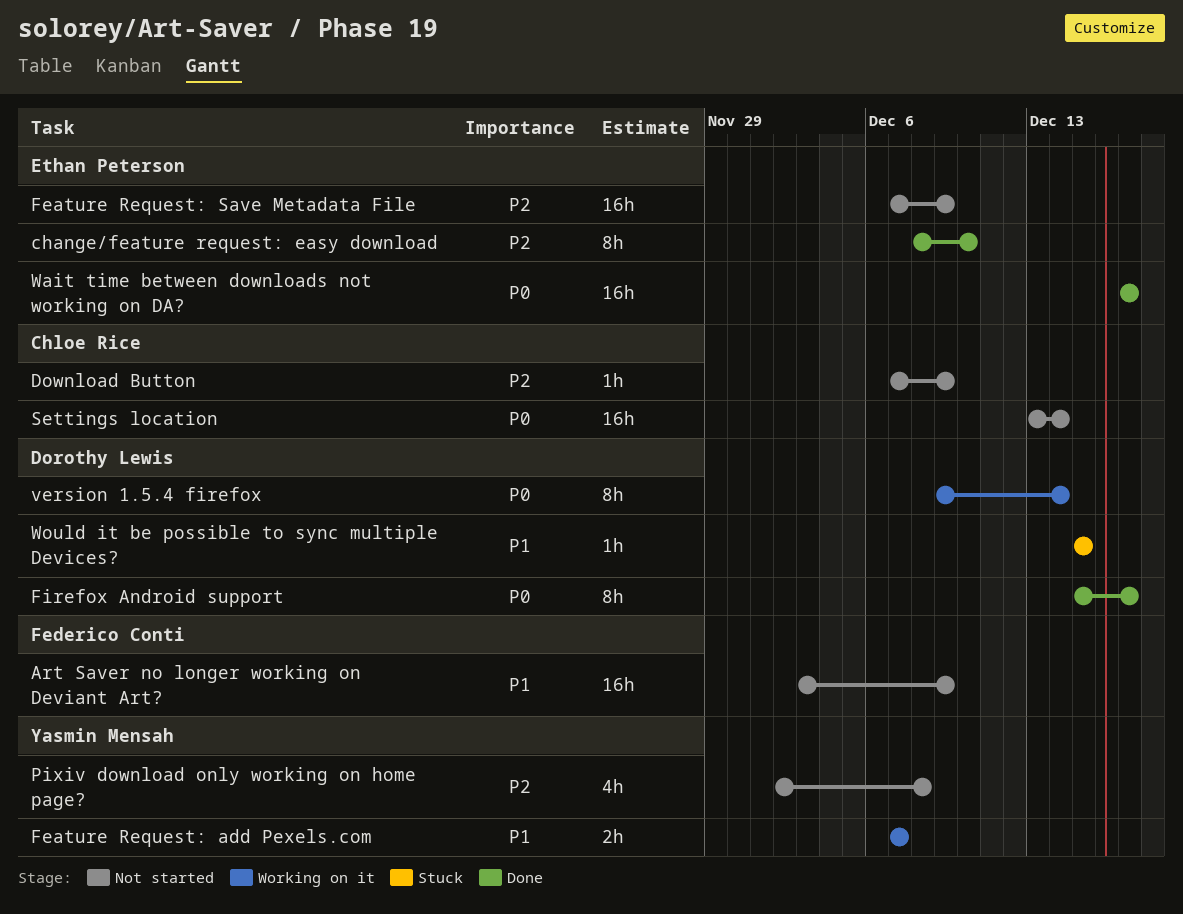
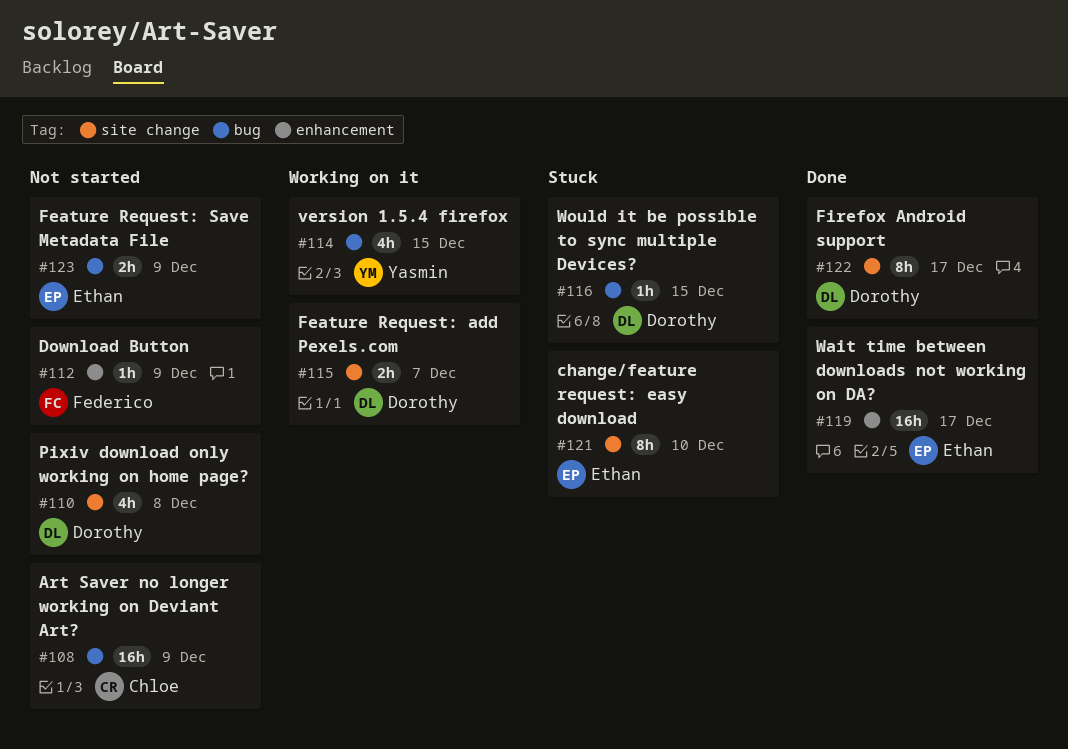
Art Saver no longer working on Deviant Art?, owner: Federico Conti -> Chloe Rice
change/feature request: easy download, status: Done -> Stuck
Download Button, owner: Chloe Rice -> Federico Conti
Feature Request: add Pexels.com, owner: Yasmin Mensah -> Dorothy Lewis
Feature Request: Save Metadata File, estimate: 16h -> 2h
Pixiv download only working on home page?, owner: Yasmin Mensah -> Dorothy Lewis
Settings location: present -> none
version 1.5.4 firefox, owner: Dorothy Lewis -> Yasmin Mensah
version 1.5.4 firefox, estimate: 8h -> 4h
version 1.5.4 firefox, due: Dec 14 -> Dec 15

